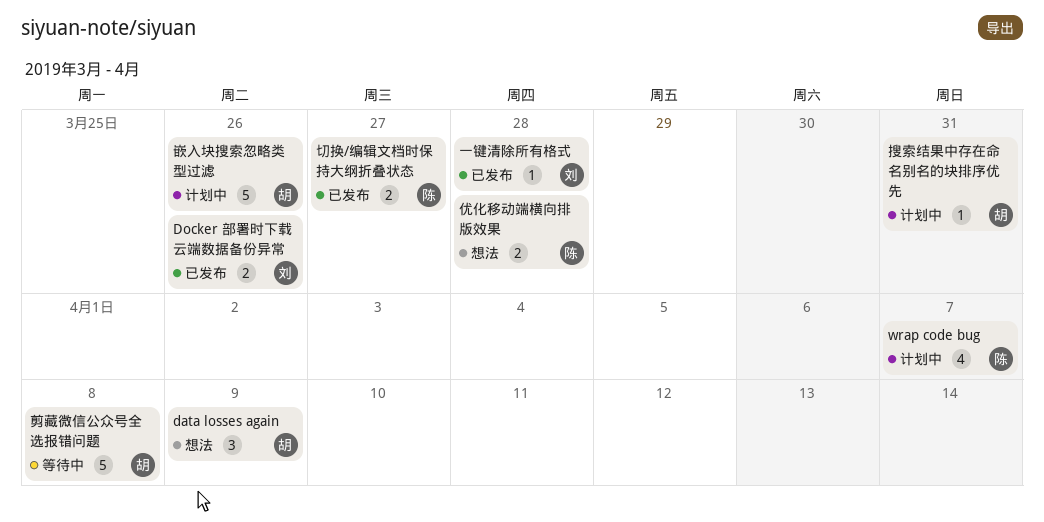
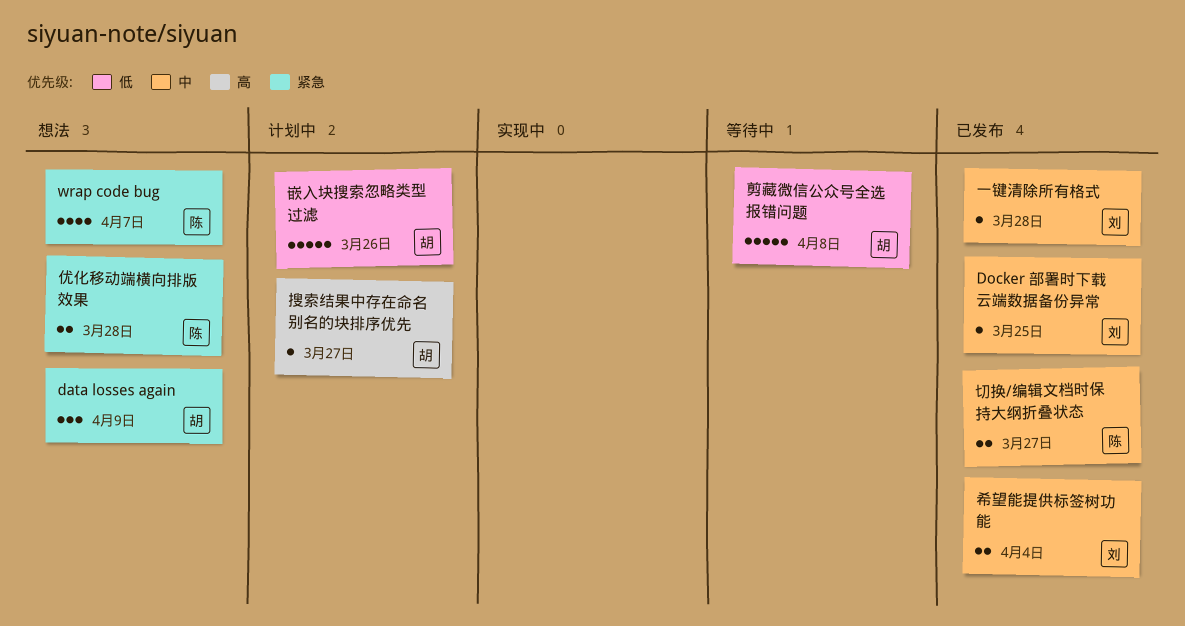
Docker 部署时下载云端数据备份异常, estimate: 2 -> 1
Docker 部署时下载云端数据备份异常, due: Mar 26 -> Mar 25
wrap code bug, status: 计划中 -> 想法
希望能提供标签树功能: none -> present
搜索结果中存在命名别名的块排序优先, due: Mar 31 -> Mar 27

